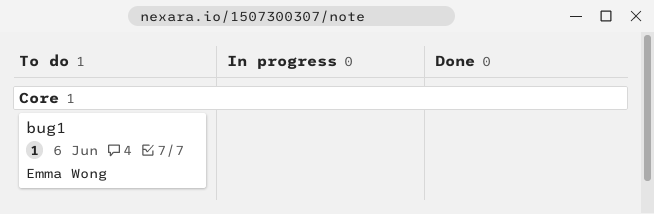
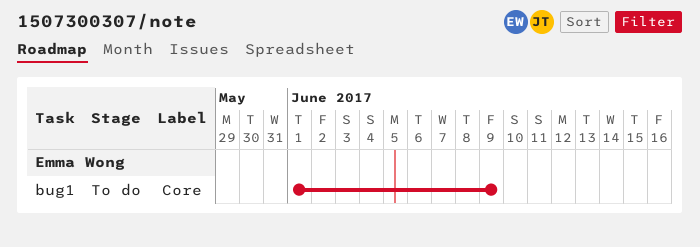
bug1, due: Jun 6 -> Jun 9

